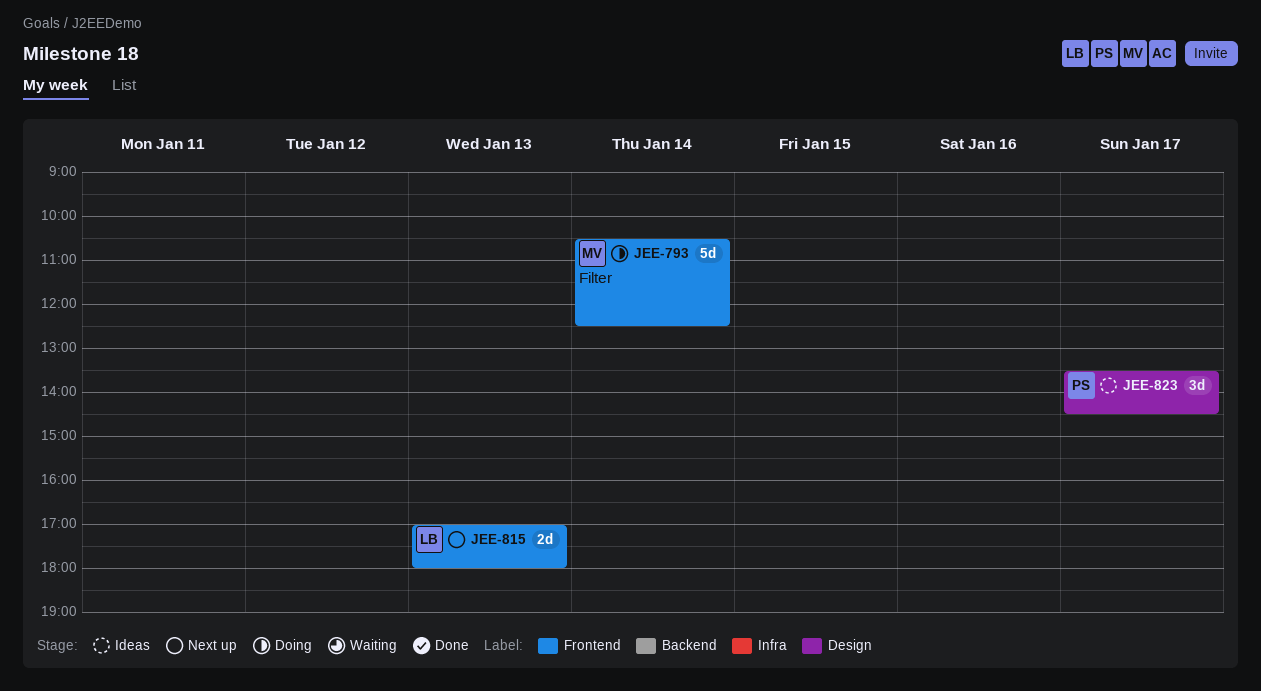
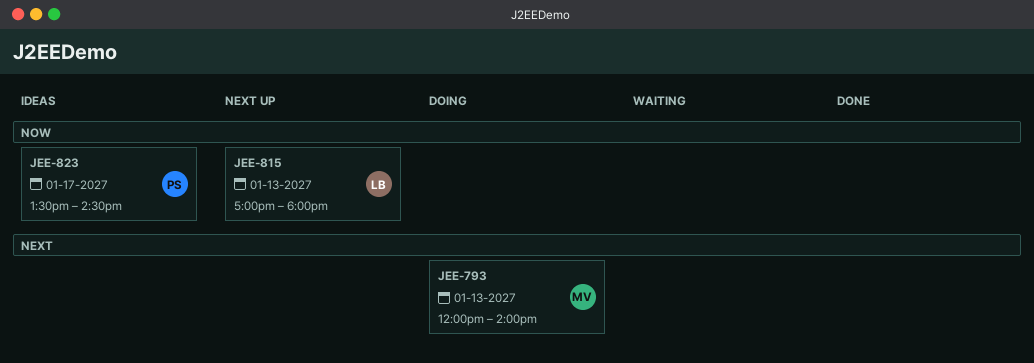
JEE-793, day: Jan 14 -> Jan 13
JEE-793, begins: 10:30 -> 12:00
JEE-793, ends: 12:30 -> 14:00

